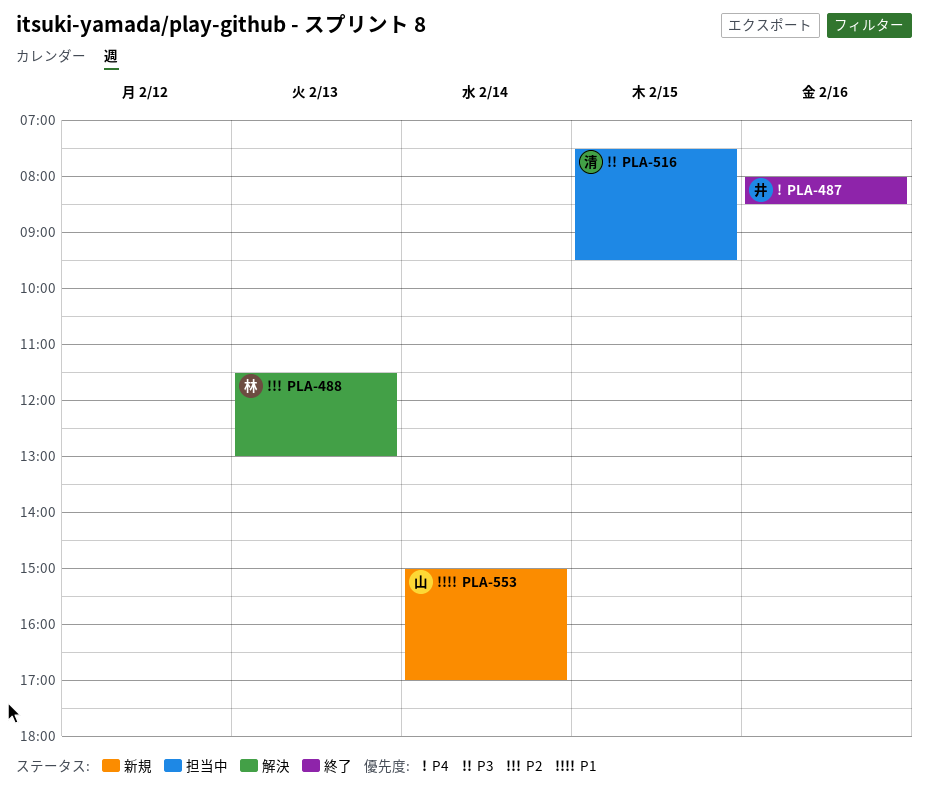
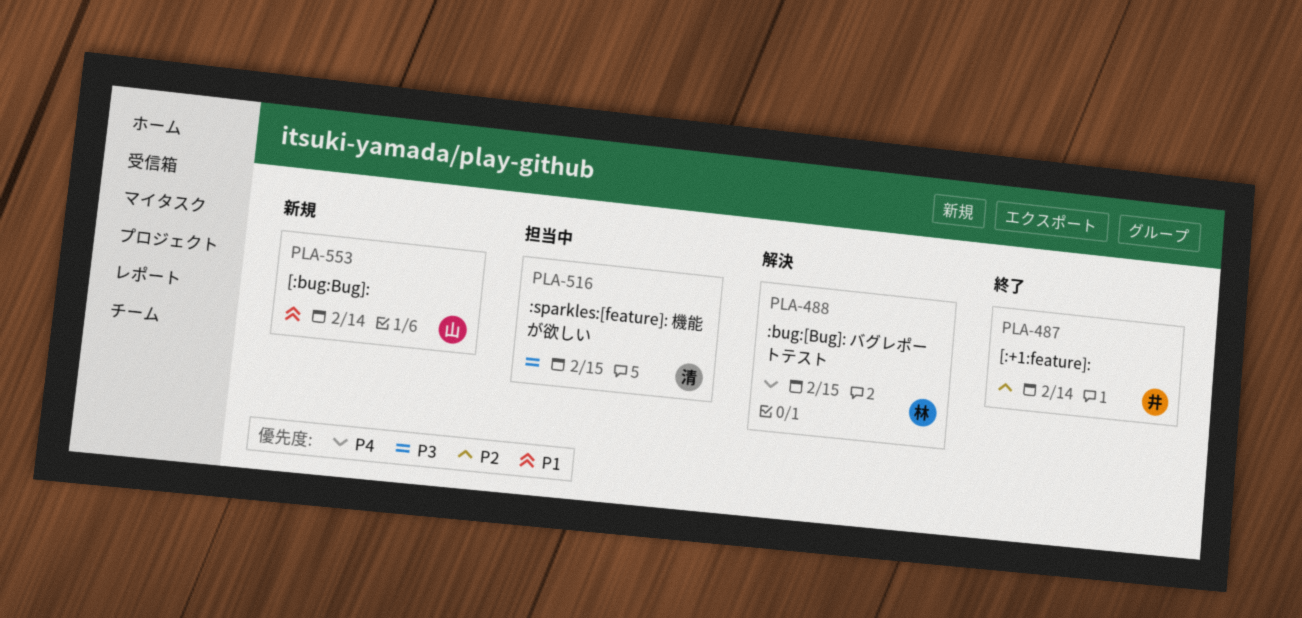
PLA-487, priority: P4 -> P2
PLA-487, day: Feb 16 -> Feb 14
PLA-488, priority: P2 -> P4
PLA-488, day: Feb 13 -> Feb 15

